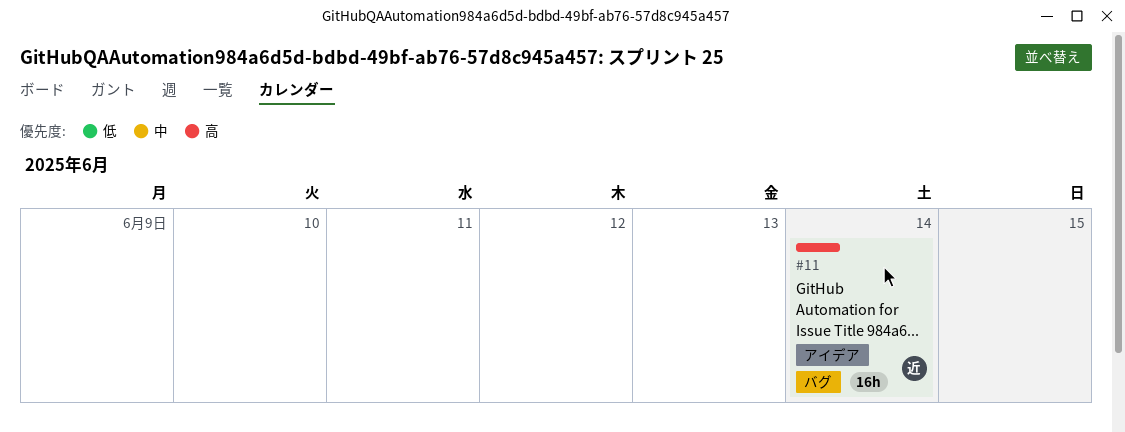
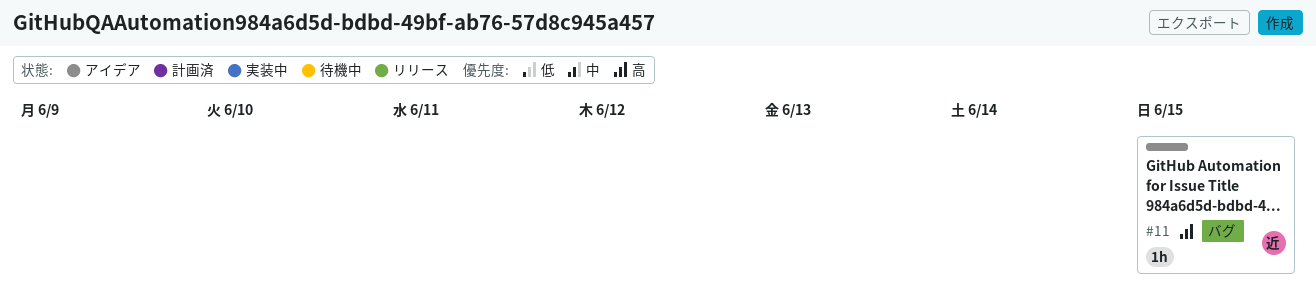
#11, estimate: 16h -> 1h
#11, due: Jun 14 -> Jun 15

